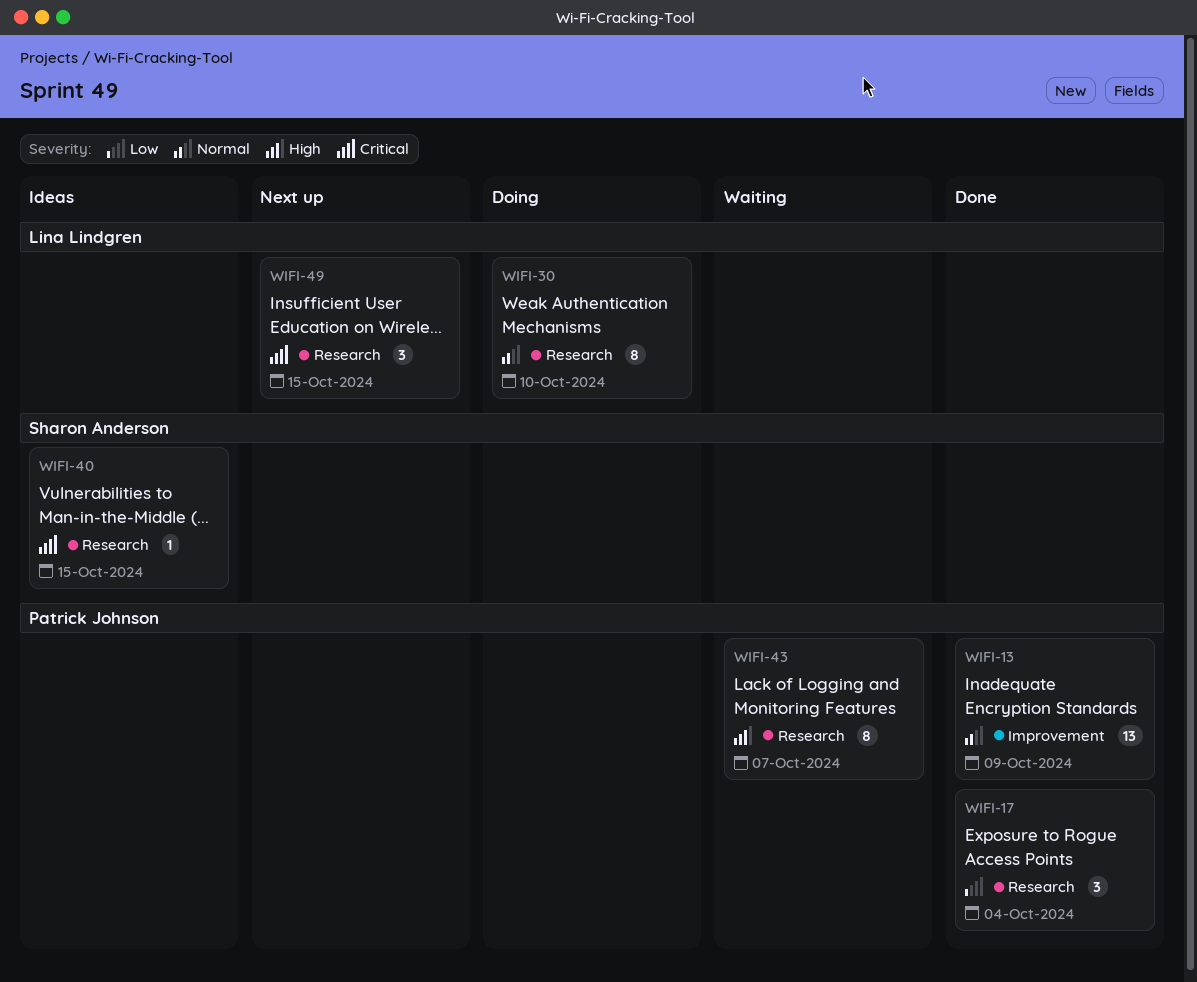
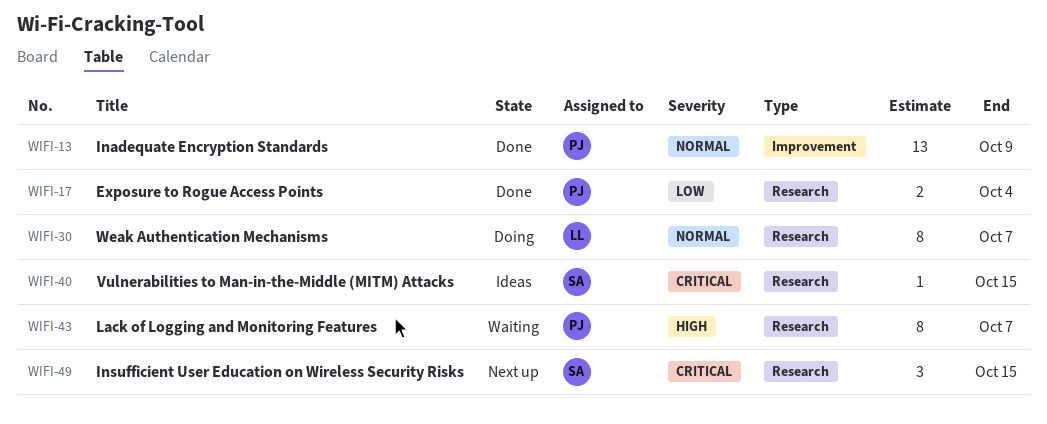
WIFI-17, estimate: 3 -> 2
WIFI-30, due: Oct 10 -> Oct 7
WIFI-49, owner: Lina Lindgren -> Sharon Anderson

